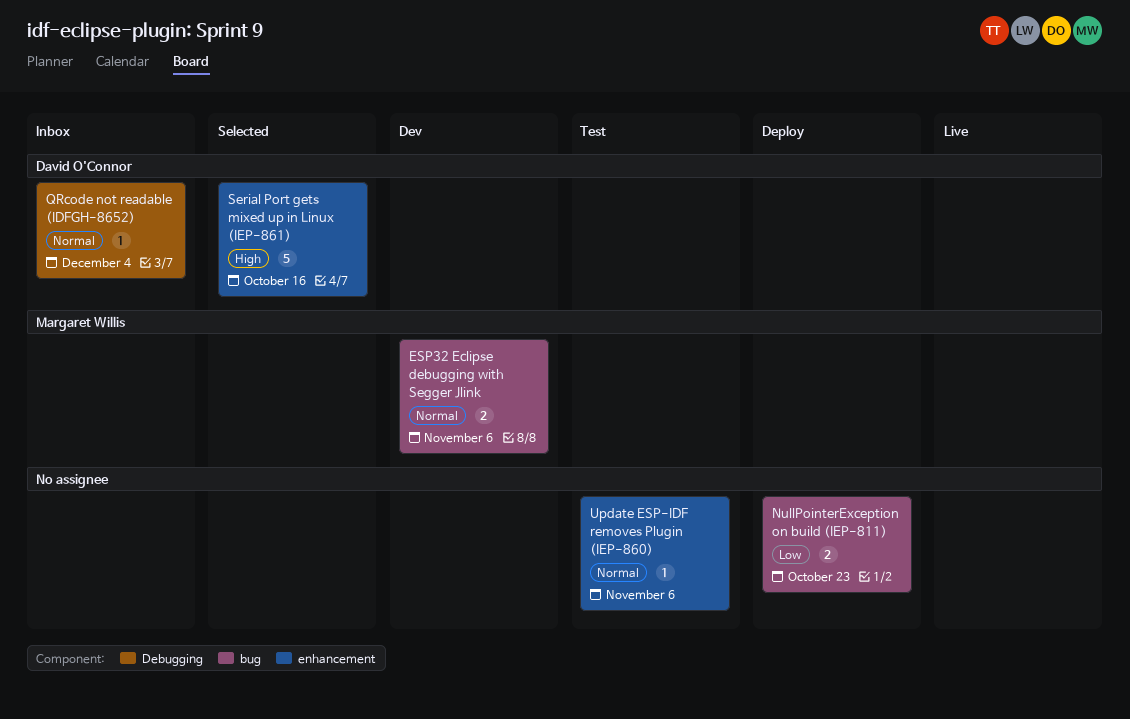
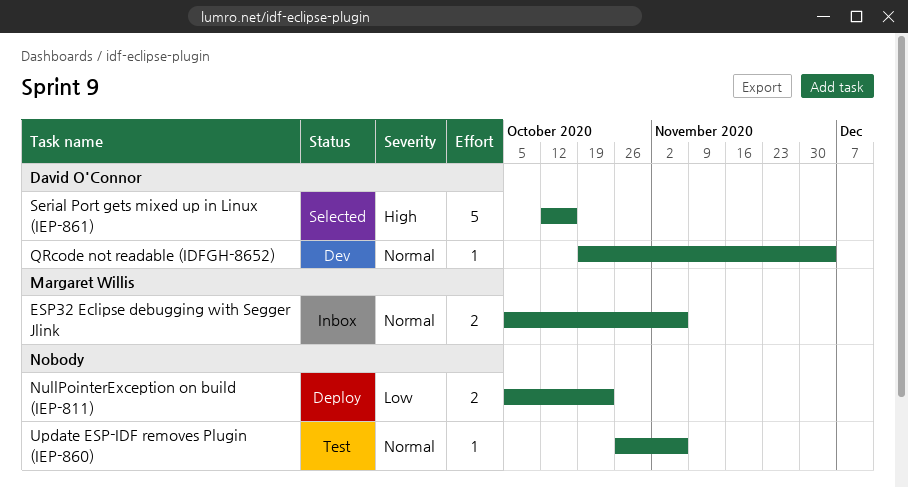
ESP32 Eclipse debugging with Segger Jlink, status: Dev -> Inbox
QRcode not readable (IDFGH-8652), status: Inbox -> Dev

